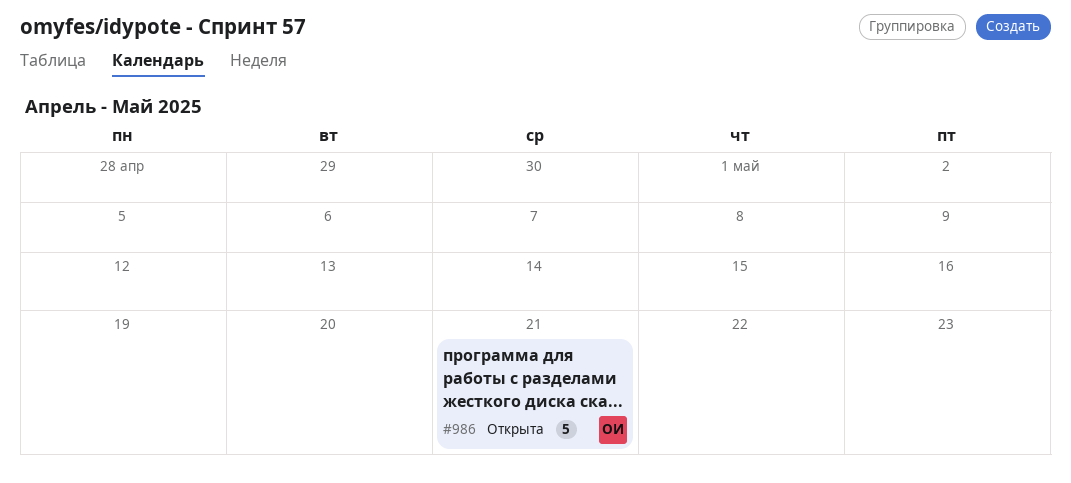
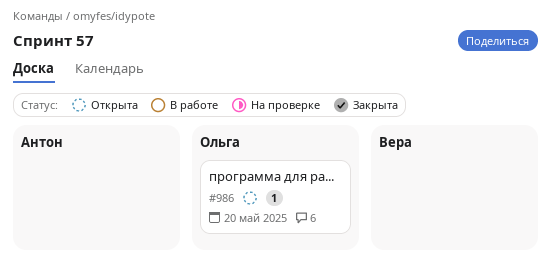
#986, estimate: 5 -> 1
#986, due: May 21 -> May 20

